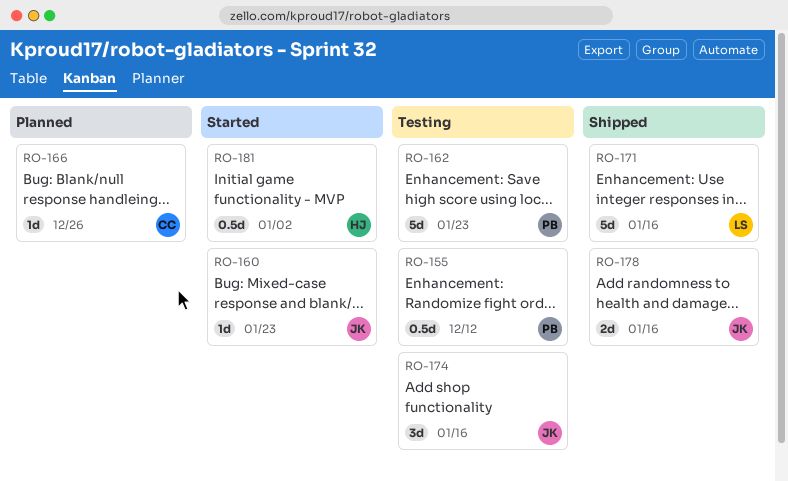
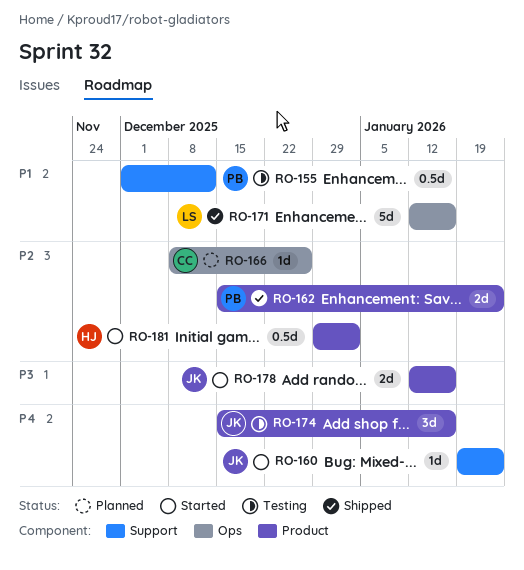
RO-162, status: Testing -> Shipped
RO-162, estimate: 5d -> 2d
RO-178, status: Shipped -> Started

